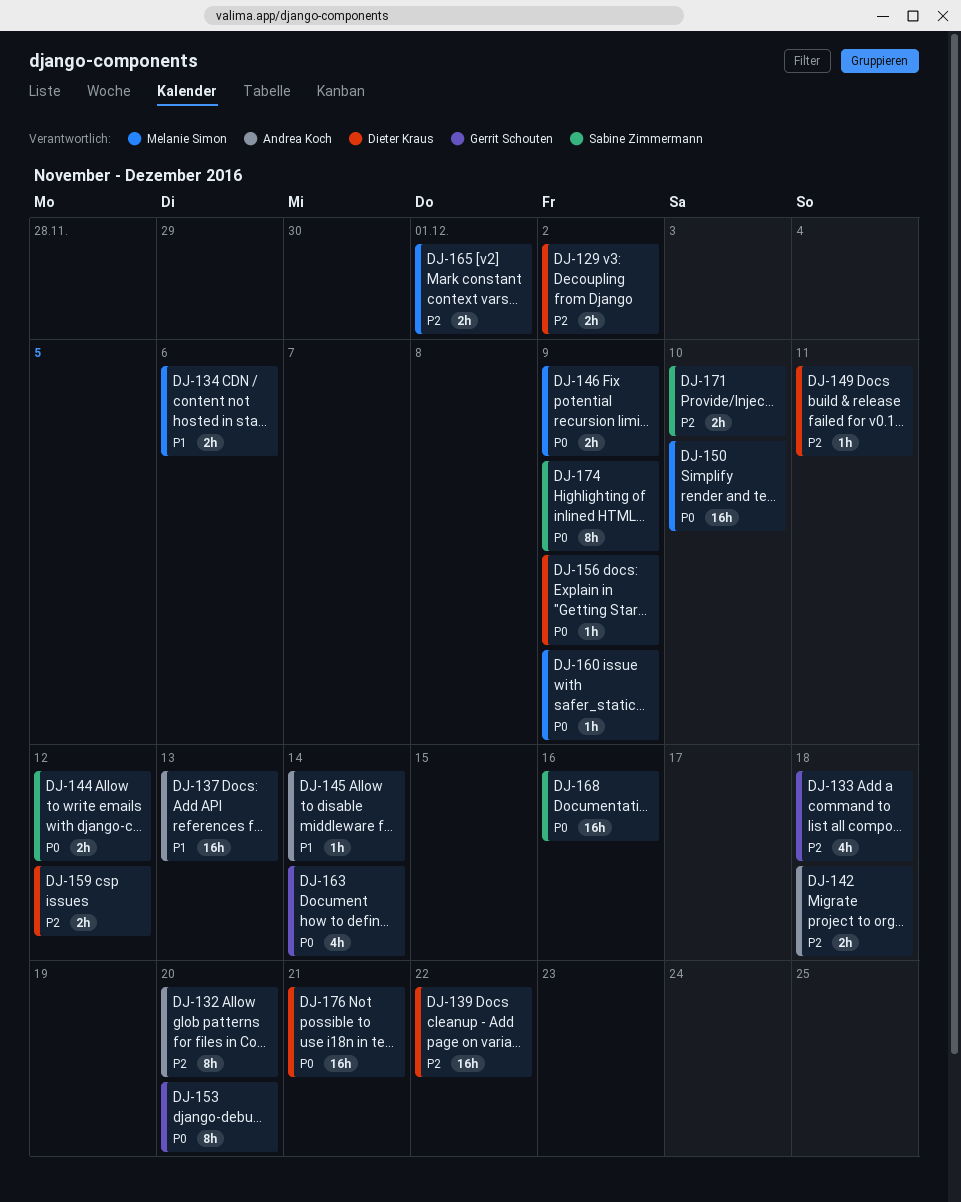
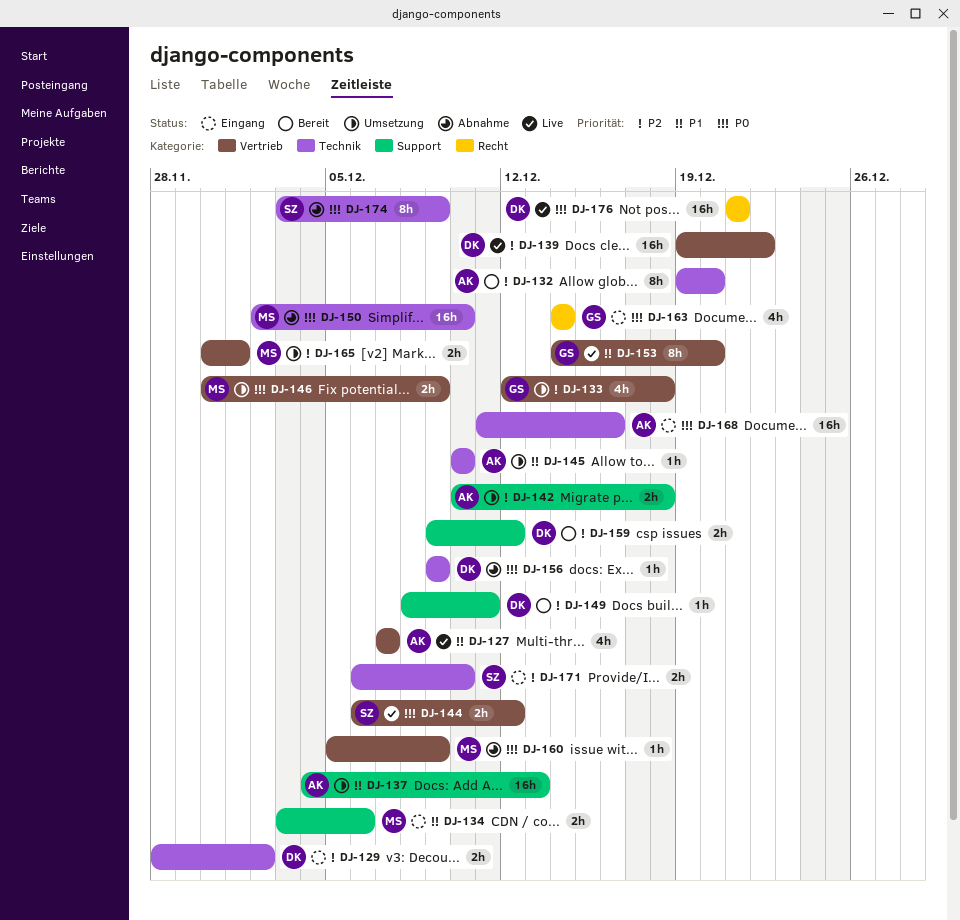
DJ-127: none -> present
DJ-145, due: Dec 14 -> Dec 10
DJ-153, priority: P0 -> P1
DJ-168, owner: Sabine Zimmermann -> Andrea Koch

